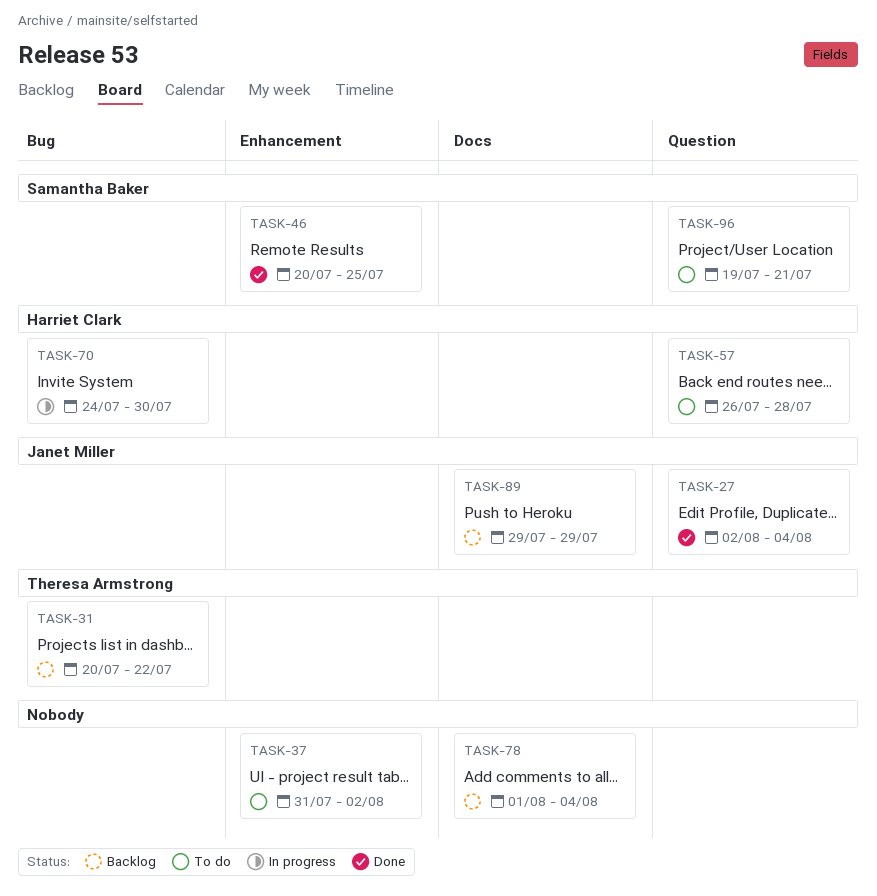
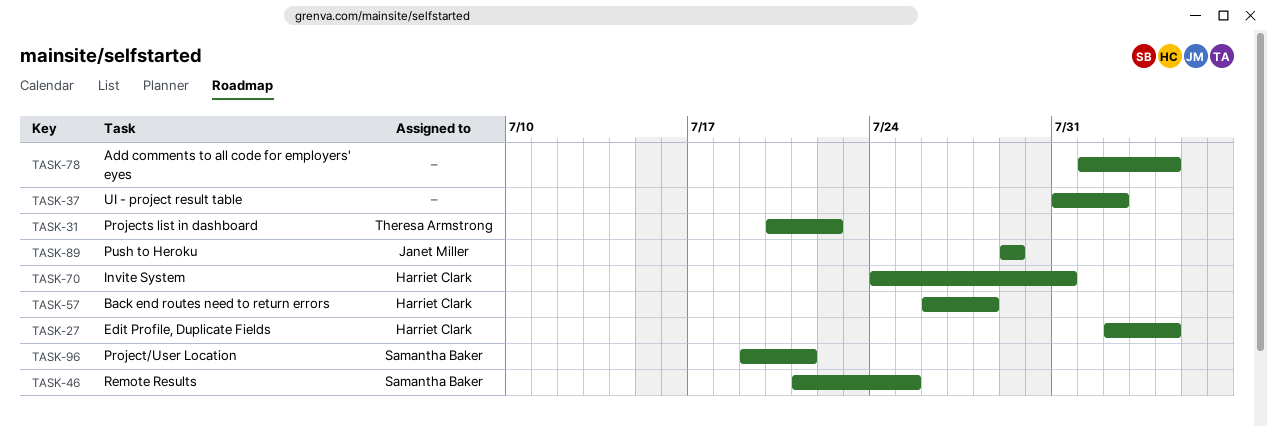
TASK-27, owner: Janet Miller -> Harriet Clark
TASK-46, start: Jul 20 -> Jul 21
TASK-70, due: Jul 30 -> Jul 31

